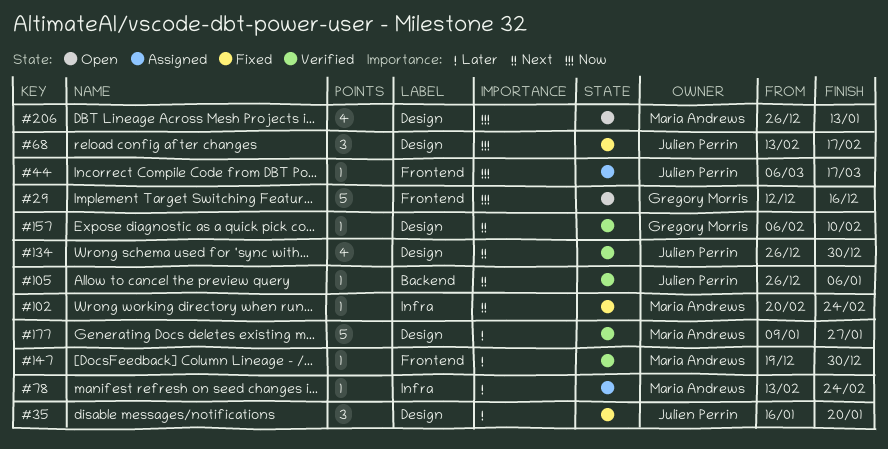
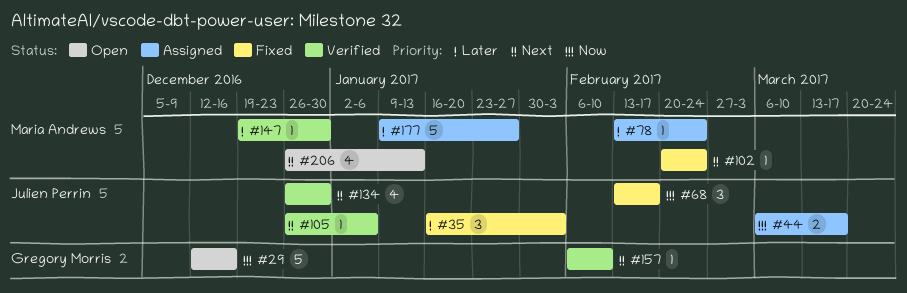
#35, due: Jan 20 -> Feb 3
#44, estimate: 1 -> 2
#177, status: Verified -> Assigned
#206, priority: Now -> Next

